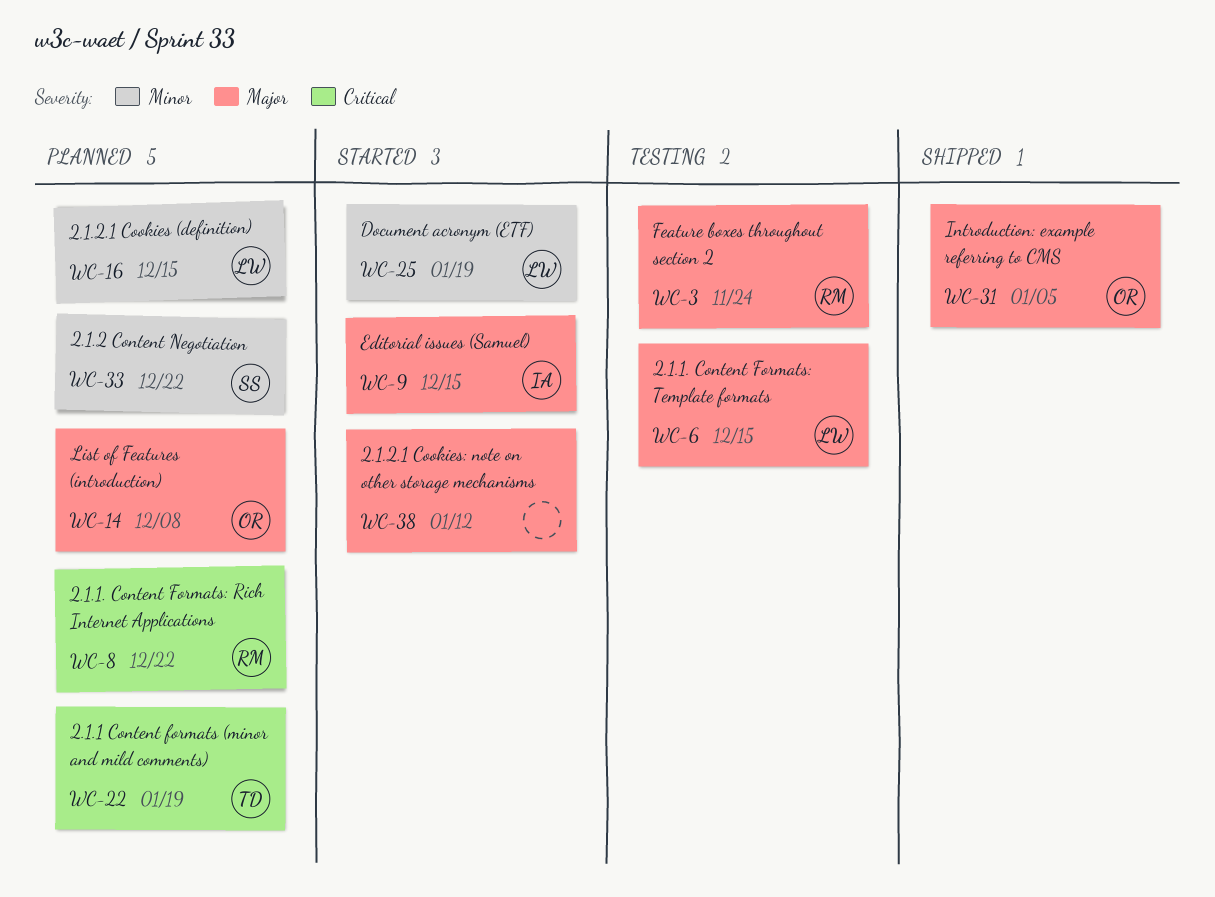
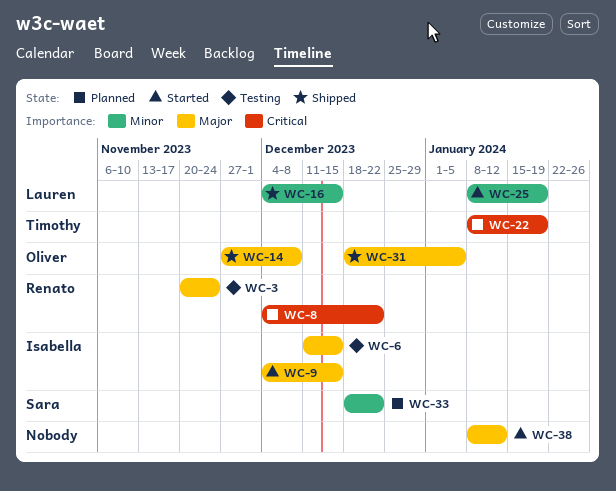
WC-6, owner: Lauren -> Isabella
WC-14, status: Planned -> Shipped
WC-16, status: Planned -> Shipped

